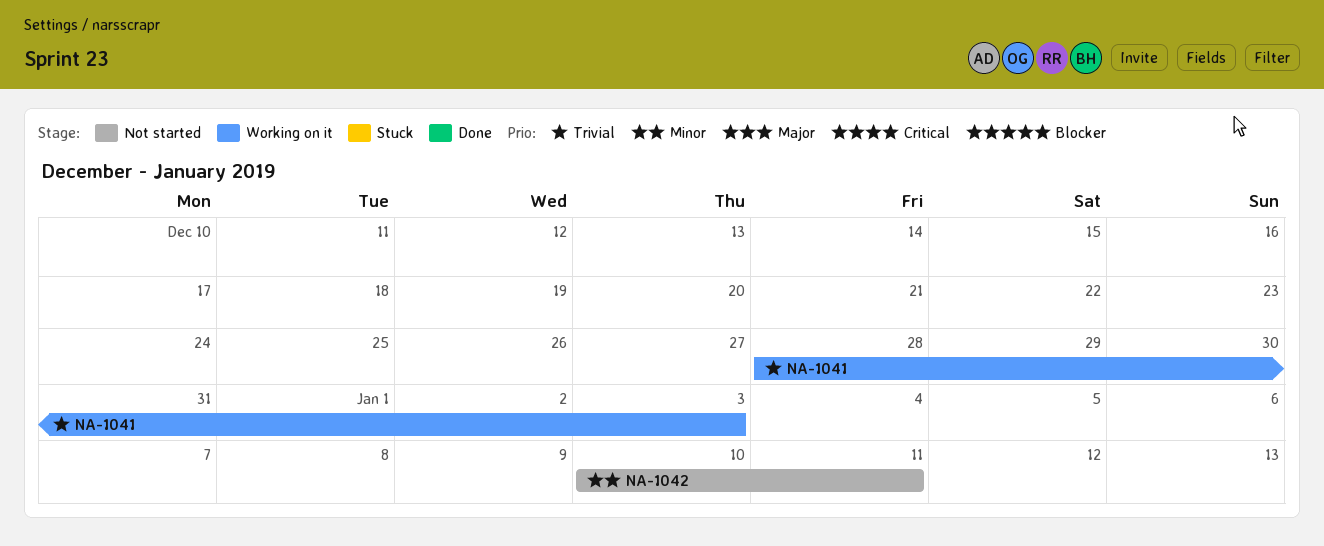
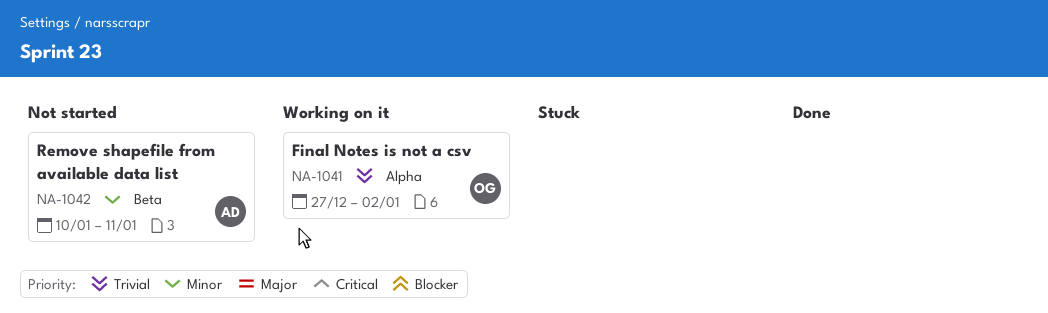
NA-1041, start: Dec 28 -> Dec 27
NA-1041, due: Jan 3 -> Jan 2

